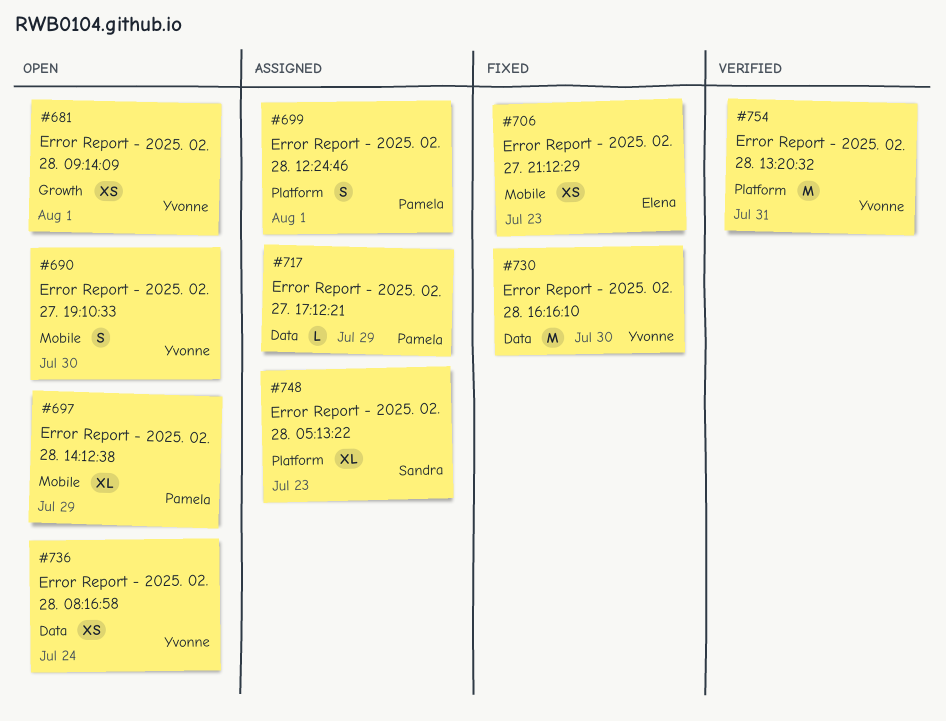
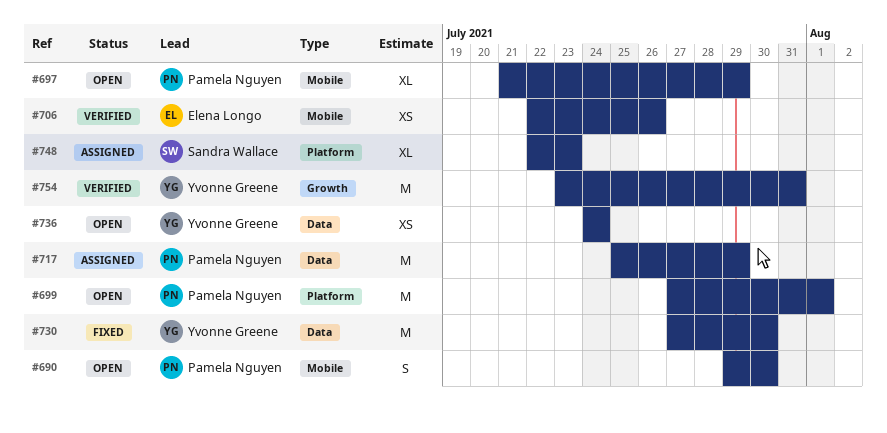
#681: present -> none
#690, owner: Yvonne Greene -> Pamela Nguyen
#699, status: Assigned -> Open
#699, estimate: S -> M
#706, status: Fixed -> Verified
#706, due: Jul 23 -> Jul 26
#717, estimate: L -> M
#754, label: Platform -> Growth

